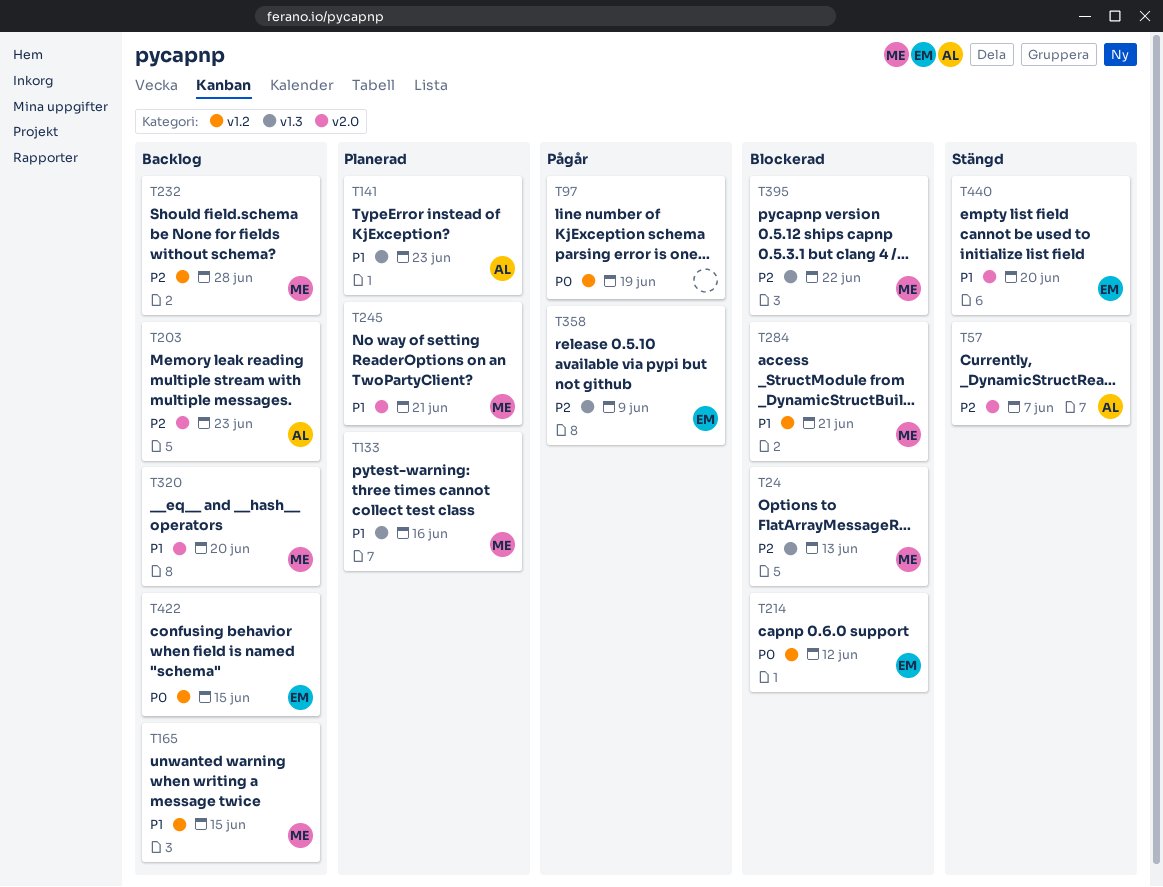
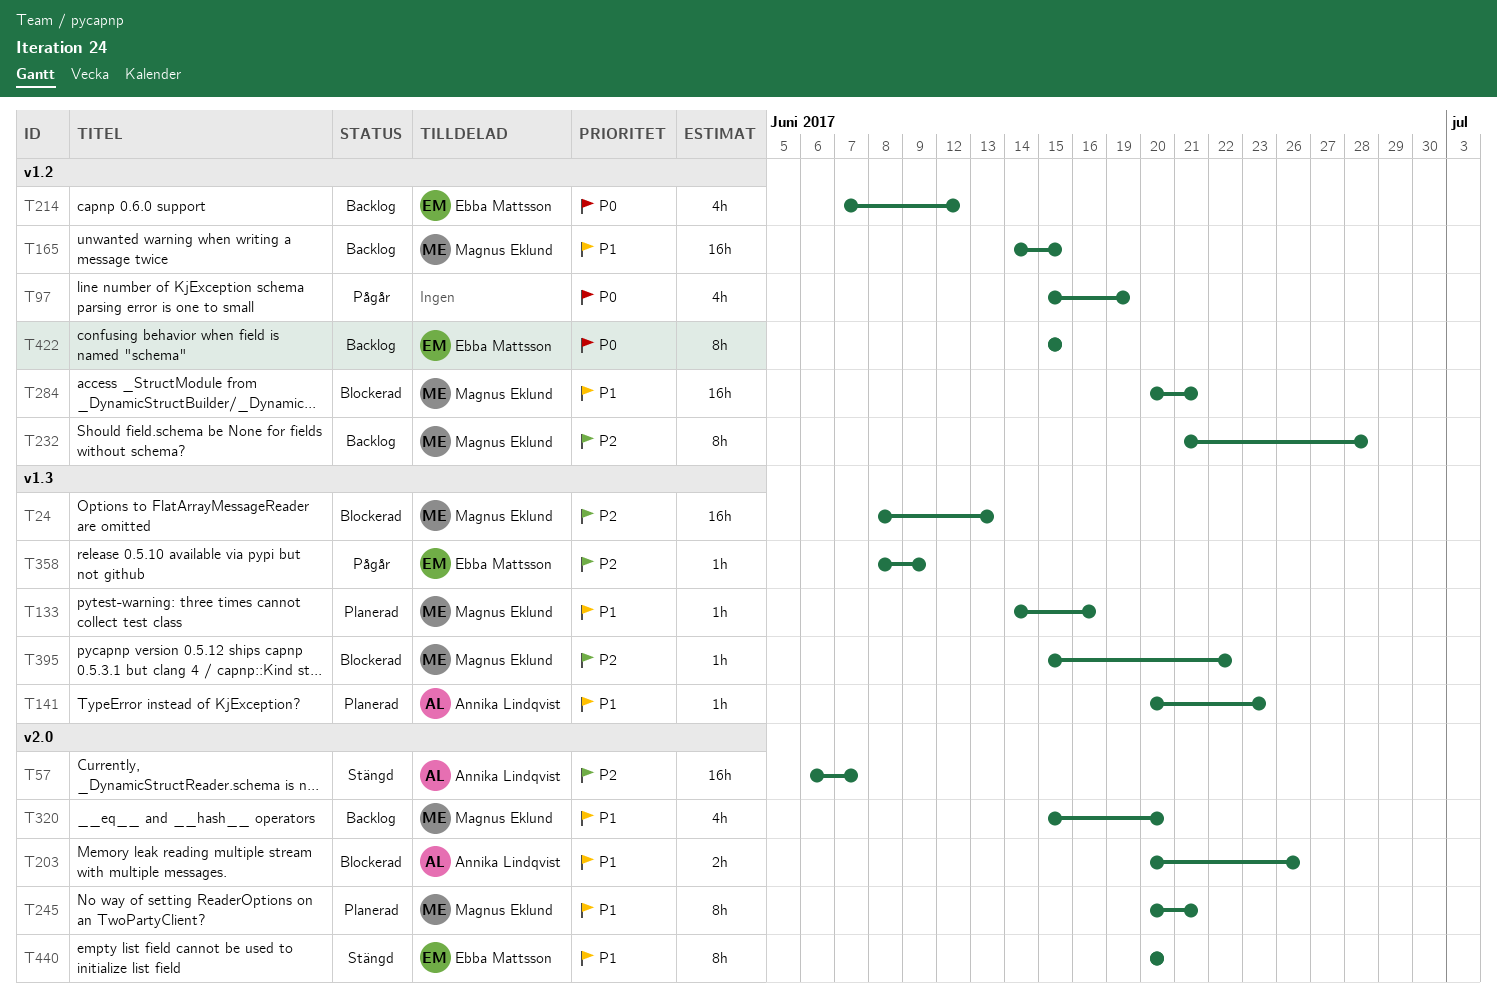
T203, status: Backlog -> Blockerad
T203, priority: P2 -> P1
T203, due: Jun 23 -> Jun 26
T214, status: Blockerad -> Backlog

